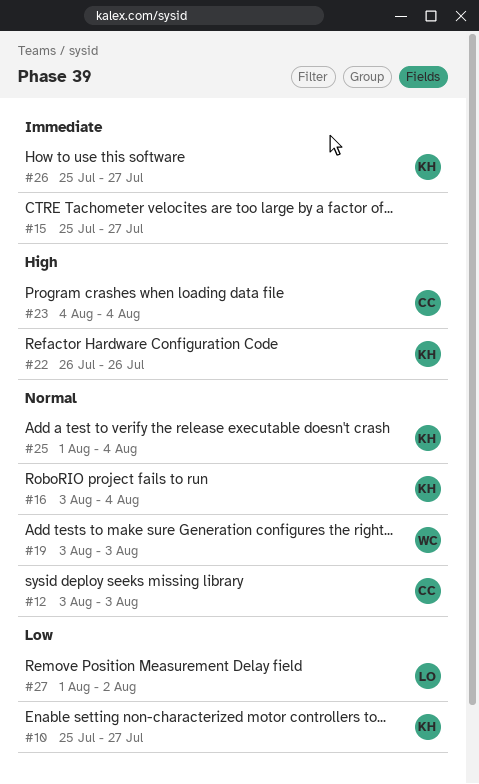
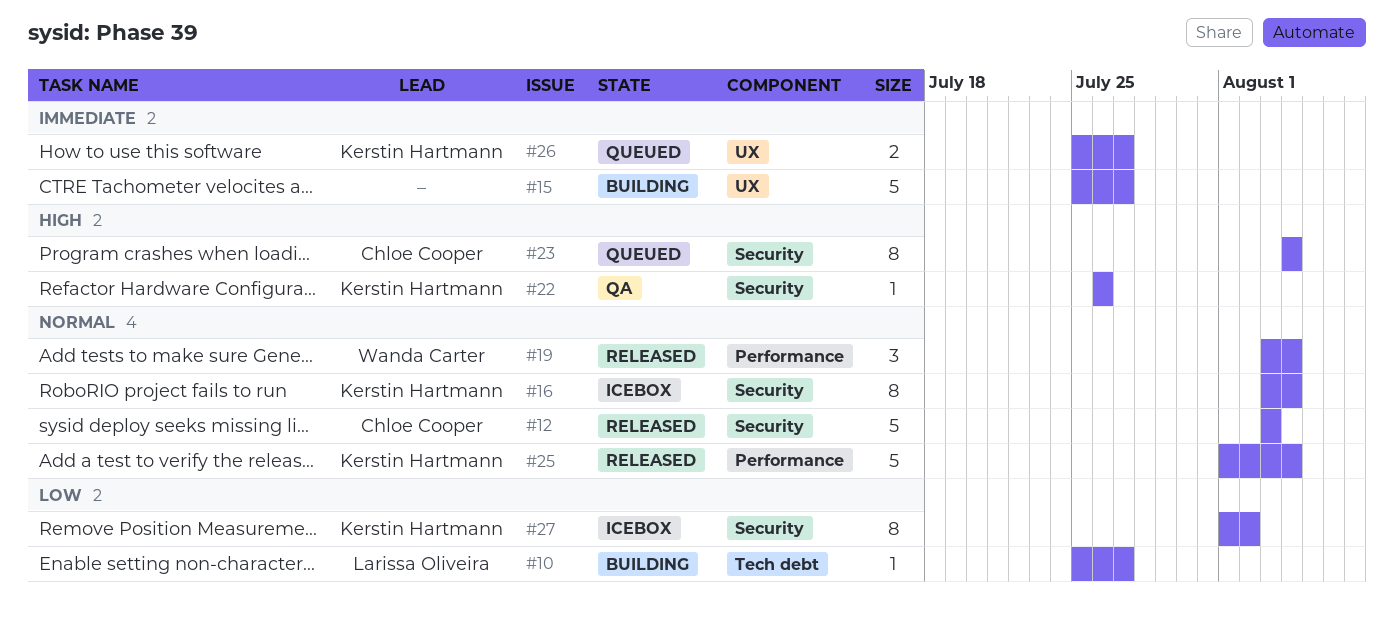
#10, owner: Kerstin Hartmann -> Larissa Oliveira
#19, due: Aug 3 -> Aug 4
#27, owner: Larissa Oliveira -> Kerstin Hartmann

